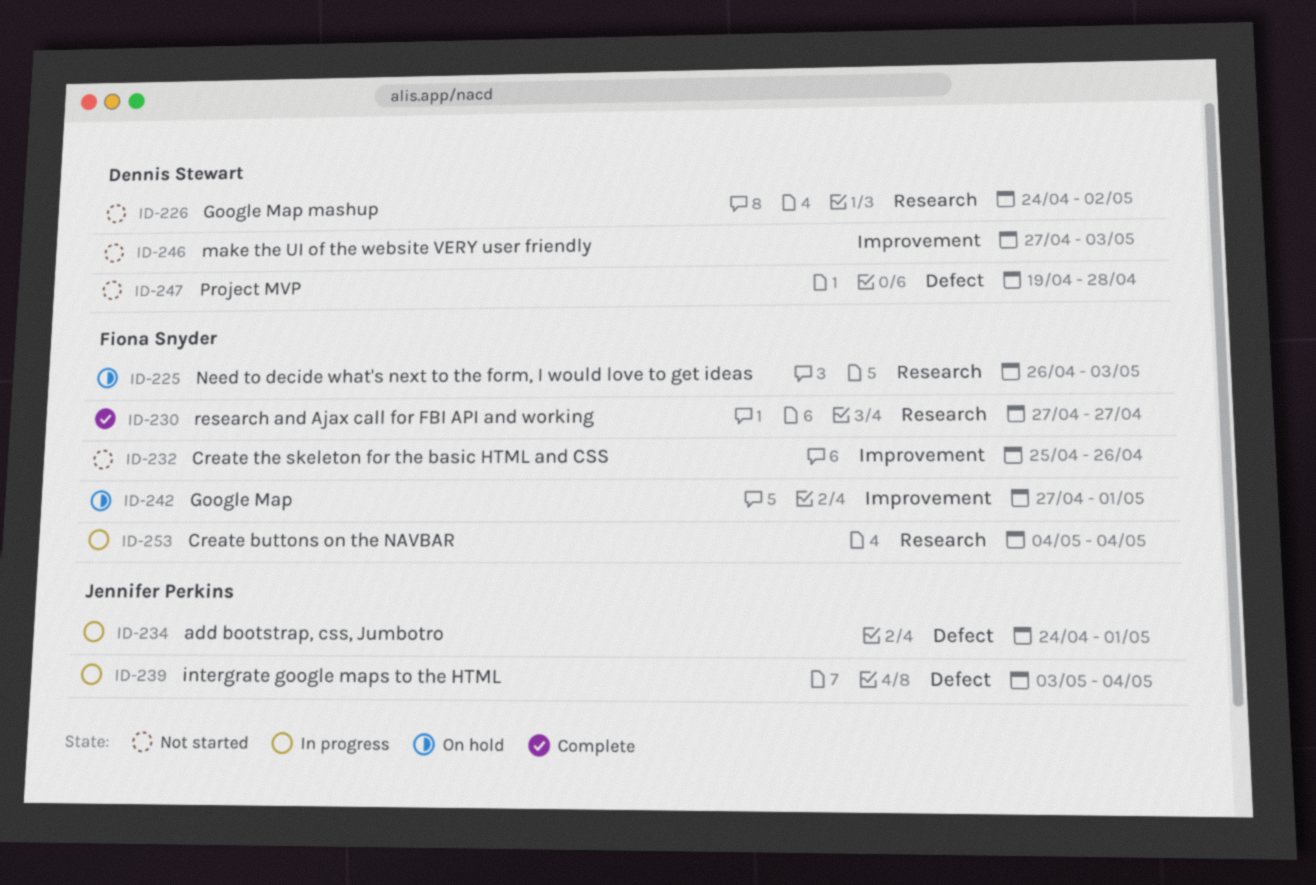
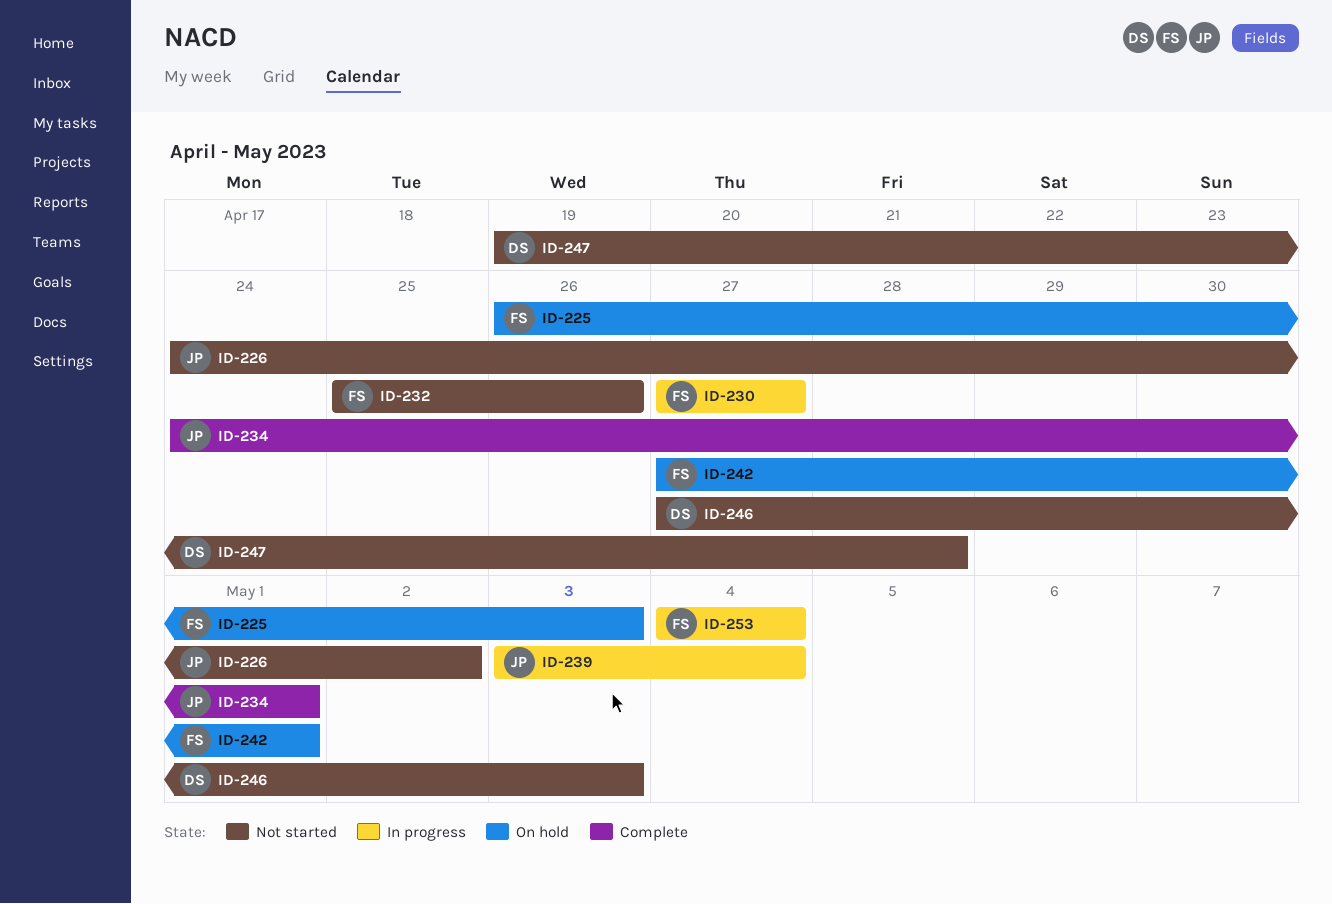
ID-226, owner: Dennis Stewart -> Jennifer Perkins
ID-230, status: Complete -> In progress
ID-234, status: In progress -> Complete

